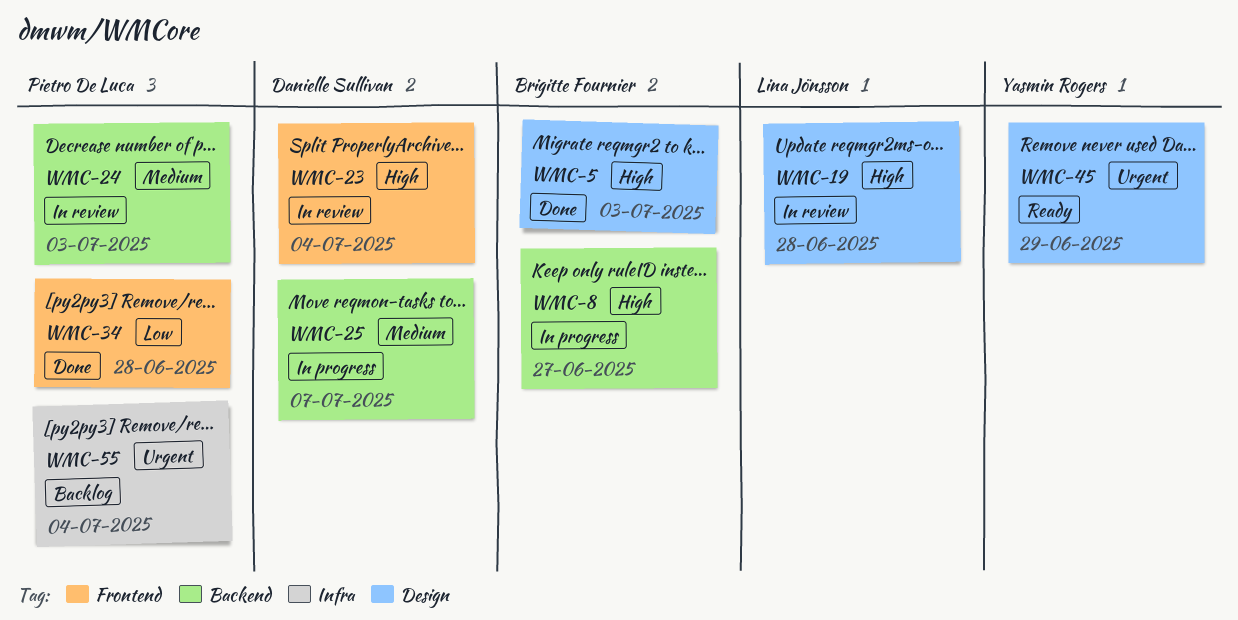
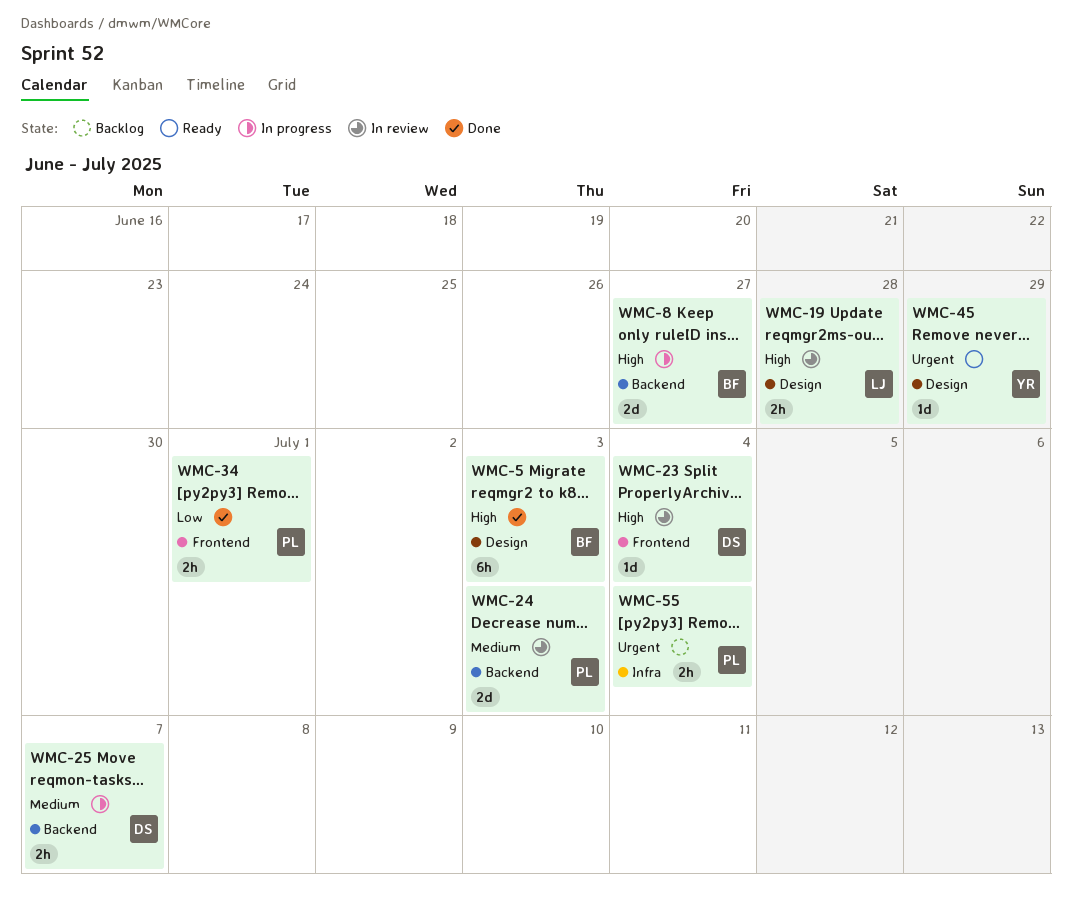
WMC-34, due: Jun 28 -> Jul 1

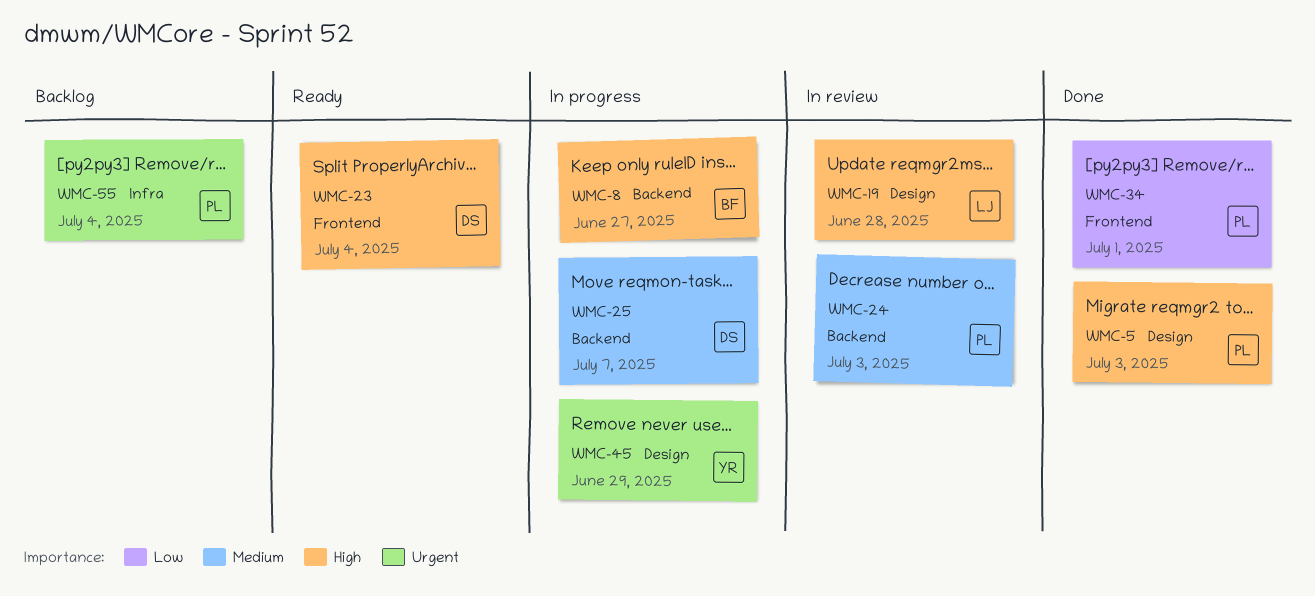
WMC-5, owner: BF -> PL
WMC-23, status: In review -> Ready
WMC-45, status: Ready -> In progress

